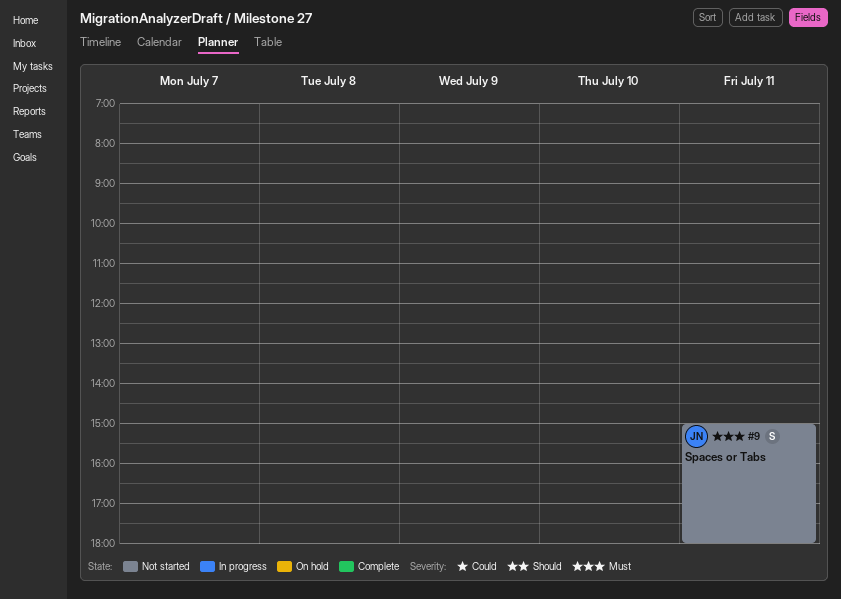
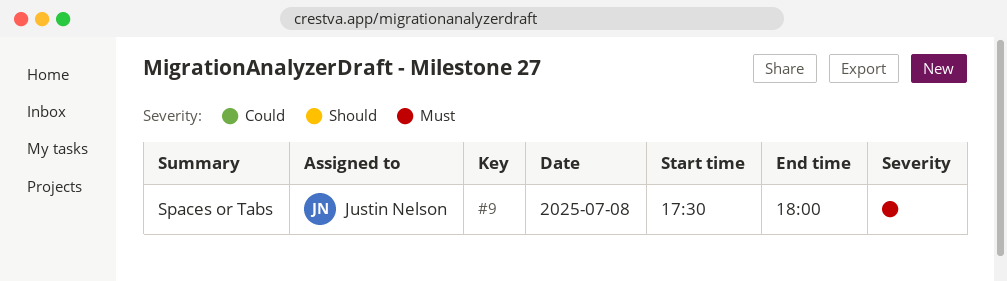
#9, day: Jul 11 -> Jul 8
#9, begins: 15:00 -> 17:30

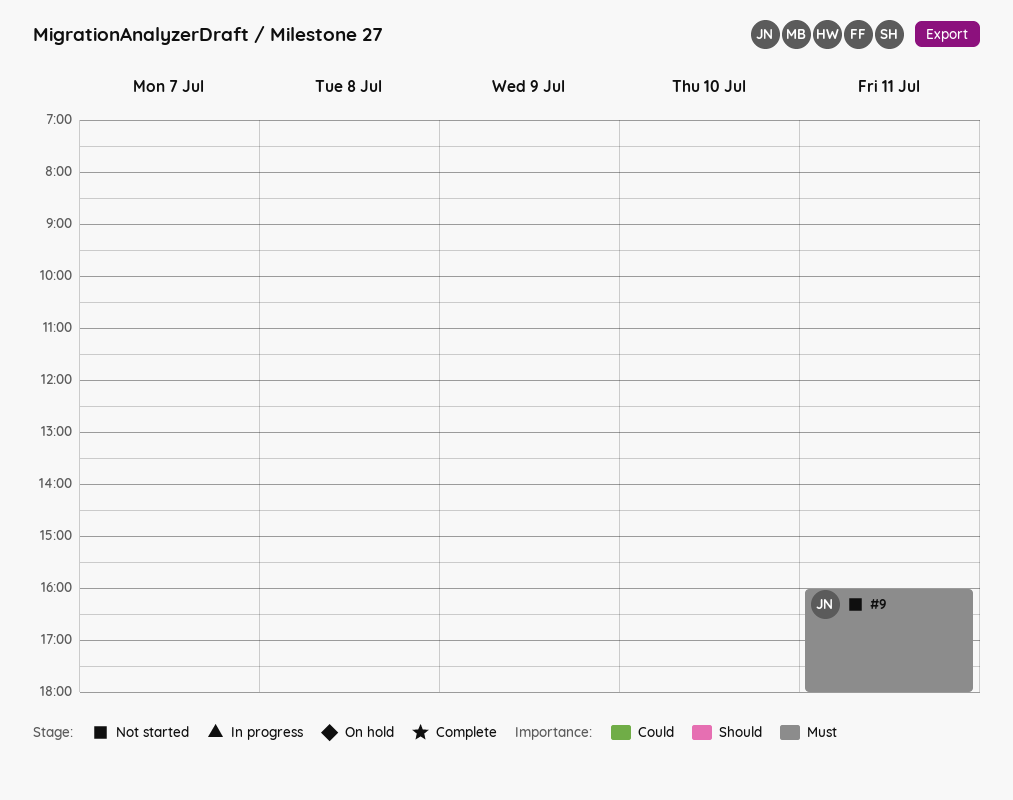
#9, day: Jul 8 -> Jul 11
#9, begins: 17:30 -> 16:00

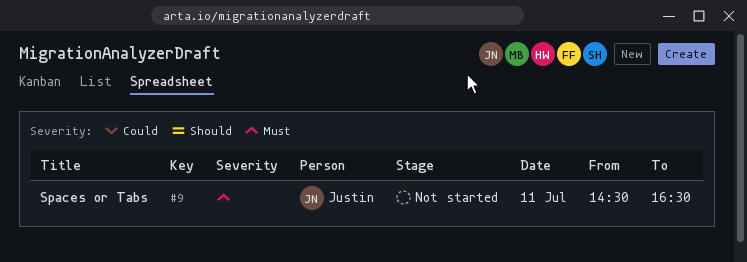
#9, begins: 16:00 -> 14:30
#9, ends: 18:00 -> 16:30

